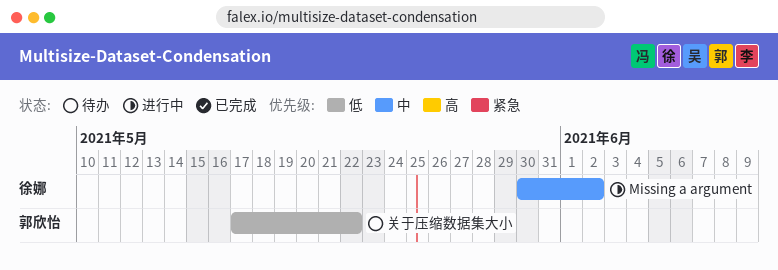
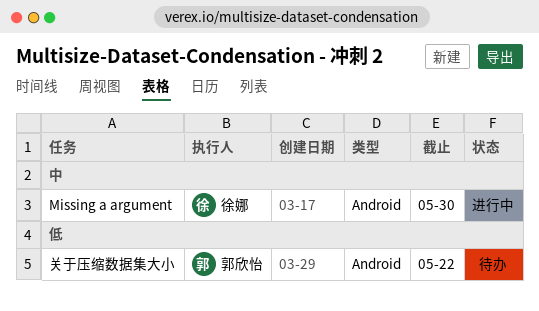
Missing a argument, due: Jun 2 -> May 30

